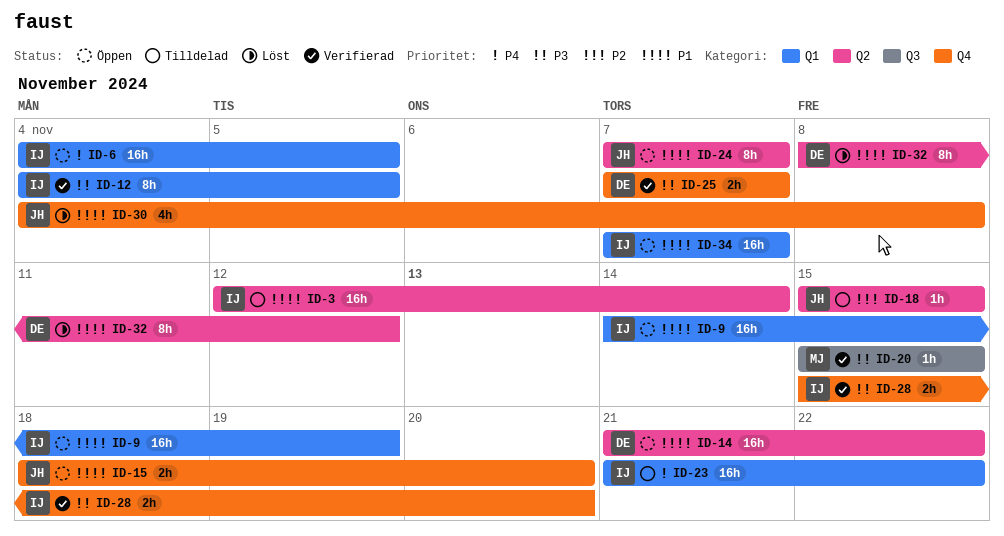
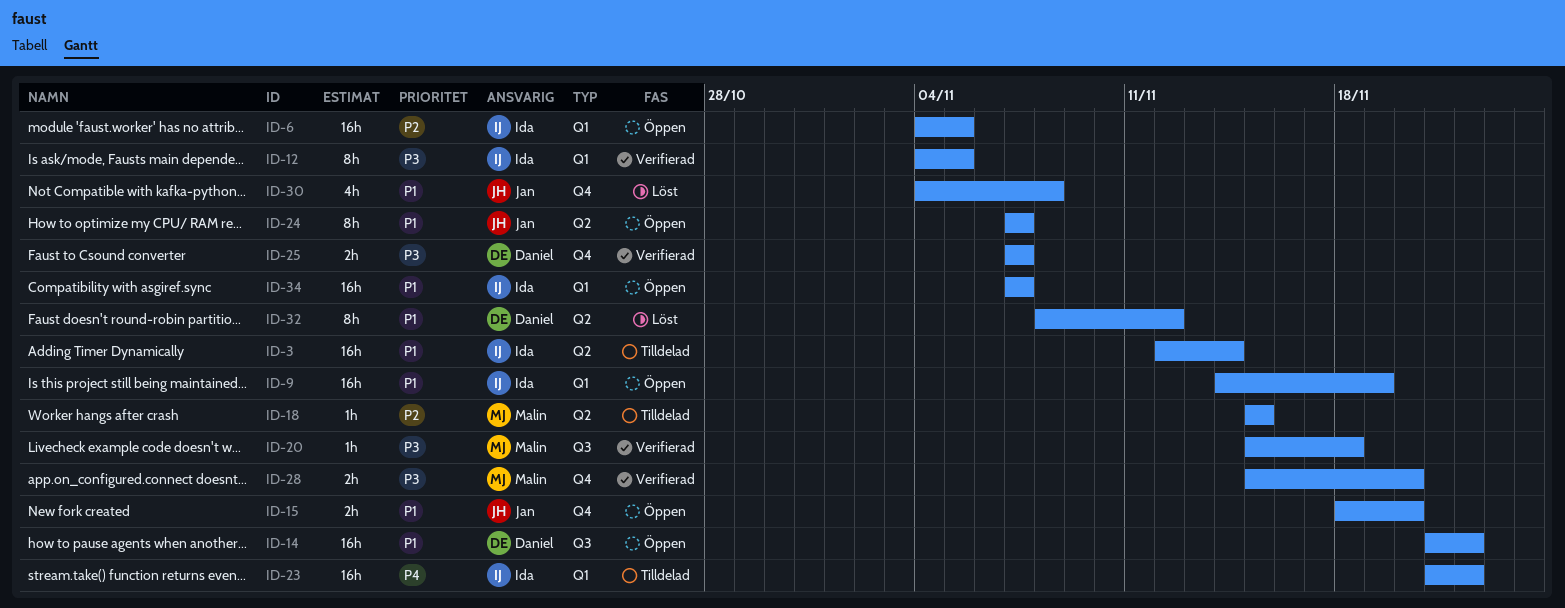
ID-6, priority: P4 -> P2
ID-14, label: Q2 -> Q3
ID-18, owner: Jan -> Malin
ID-20, due: Nov 15 -> Nov 18
ID-28, owner: Ida -> Malin

